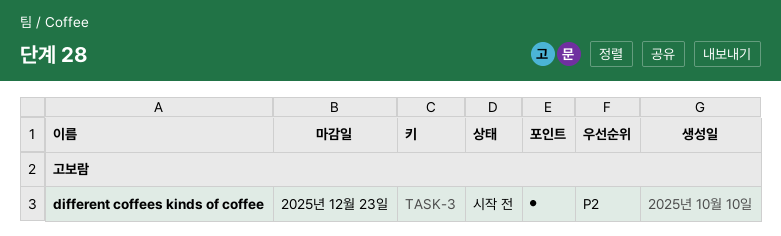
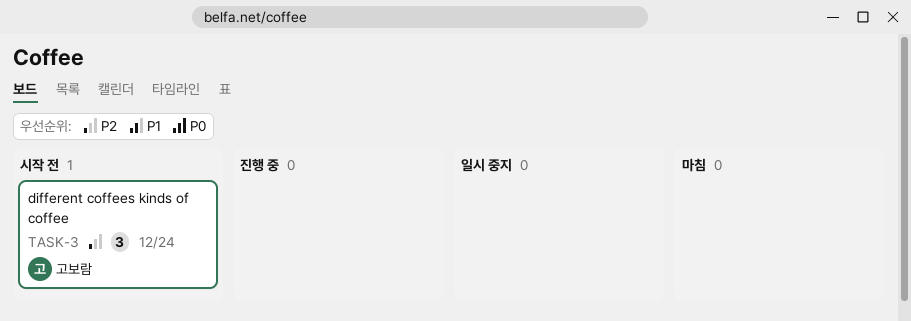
TASK-3, estimate: 1 -> 3
TASK-3, due: Dec 23 -> Dec 24

